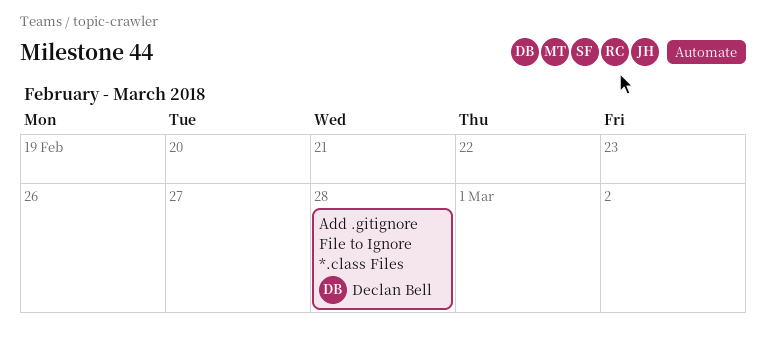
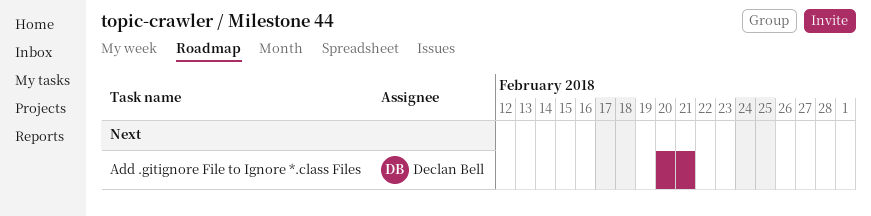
Add .gitignore File to Ignore *.class Files, due: Feb 28 -> Feb 21

